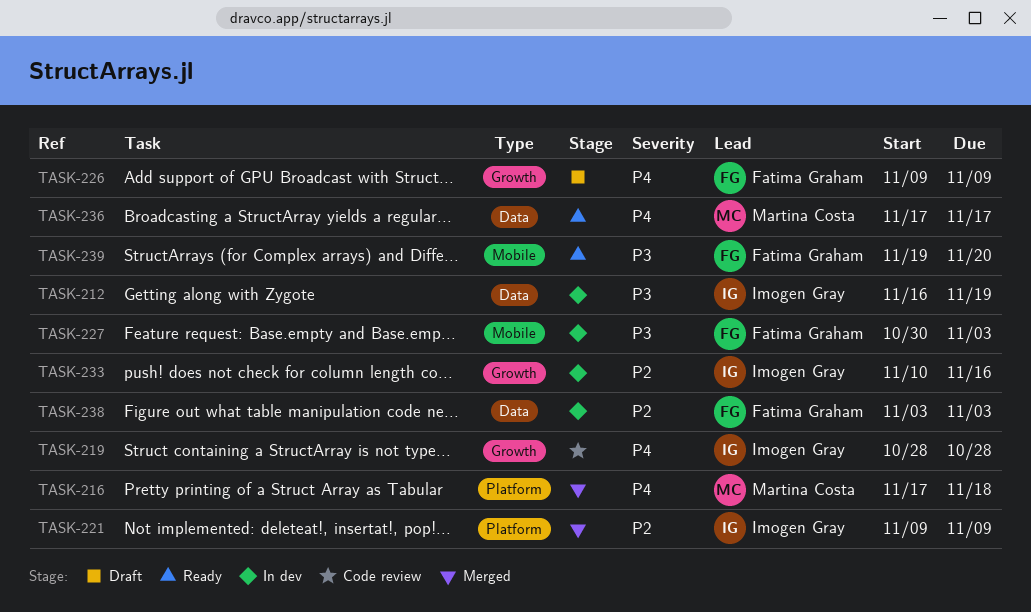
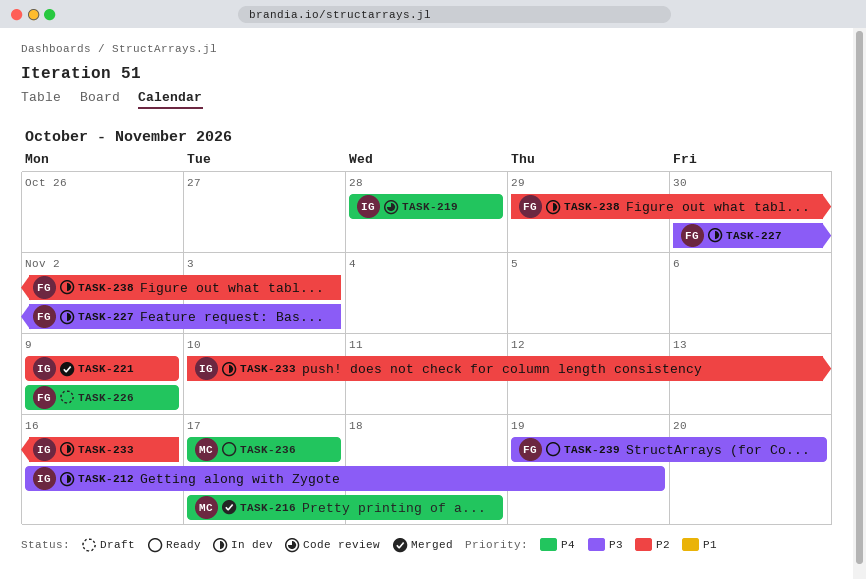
TASK-238, start: Nov 3 -> Oct 29

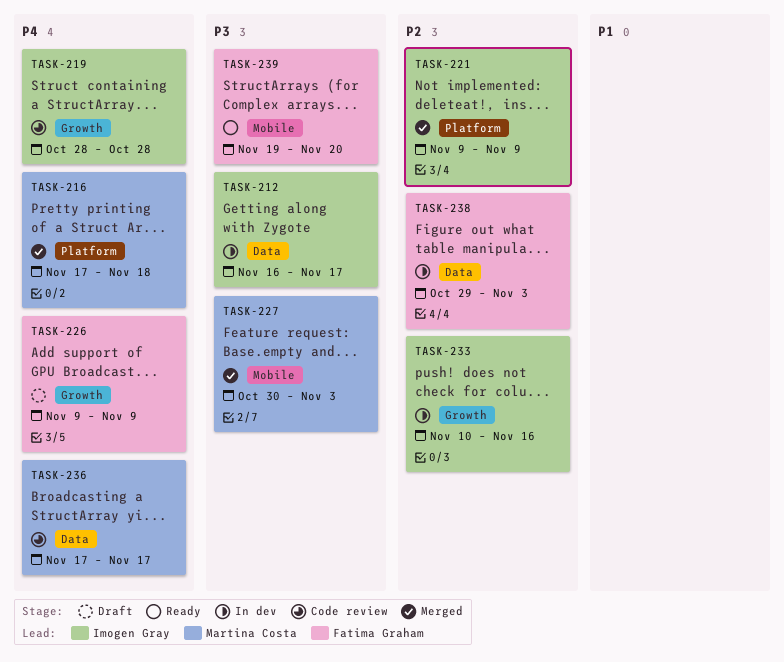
TASK-212, due: Nov 19 -> Nov 17
TASK-227, status: In dev -> Merged
TASK-227, owner: Fatima Graham -> Martina Costa
TASK-236, status: Ready -> Code review

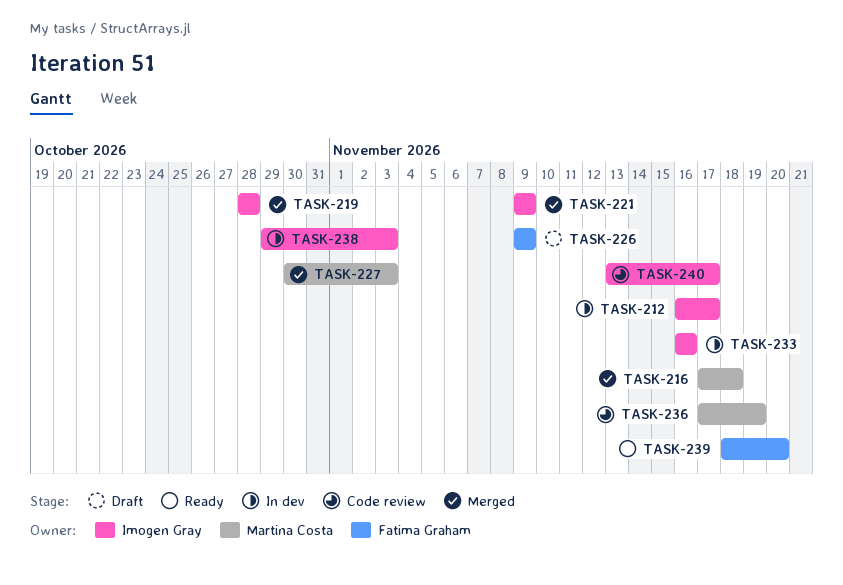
TASK-219, status: Code review -> Merged
TASK-233, start: Nov 10 -> Nov 16
TASK-236, due: Nov 17 -> Nov 19
TASK-238, owner: Fatima Graham -> Imogen Gray
TASK-239, start: Nov 19 -> Nov 18
TASK-240: none -> present

